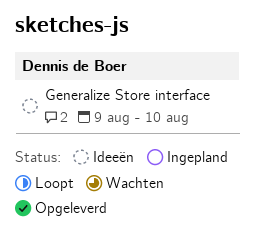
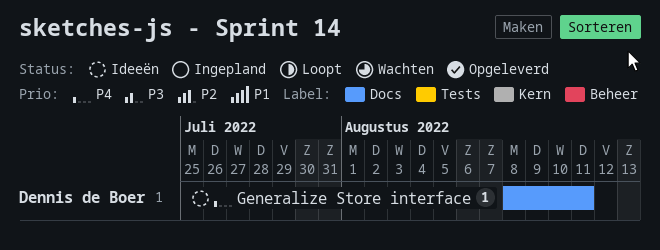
Generalize Store interface, start: Aug 9 -> Aug 8
Generalize Store interface, due: Aug 10 -> Aug 11

